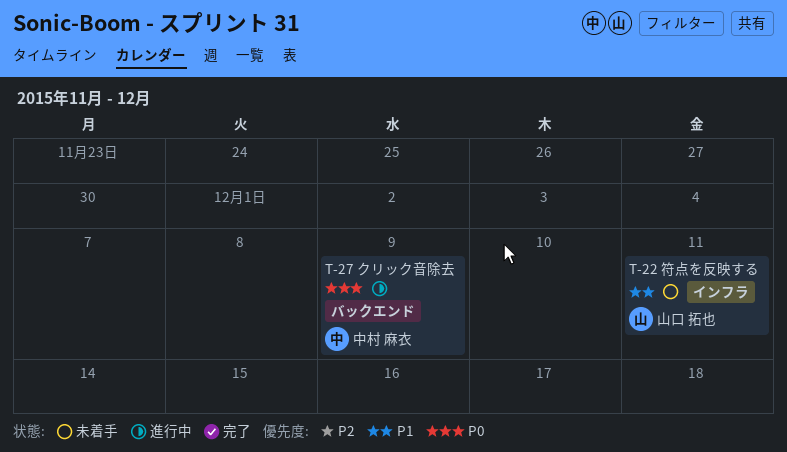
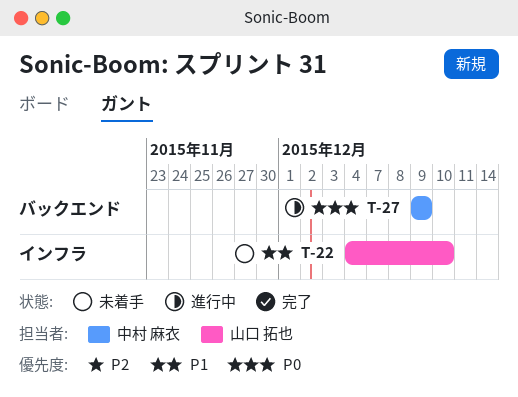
T-22, due: Dec 11 -> Dec 10

